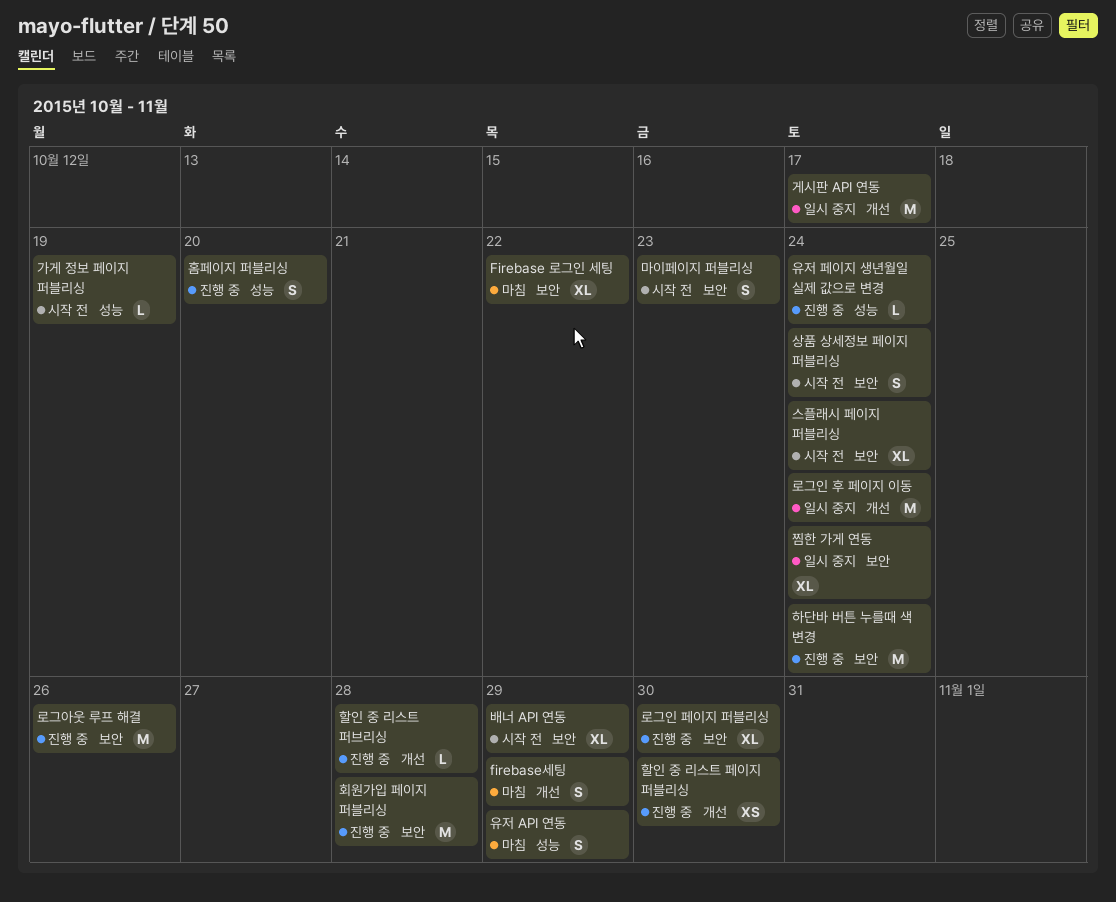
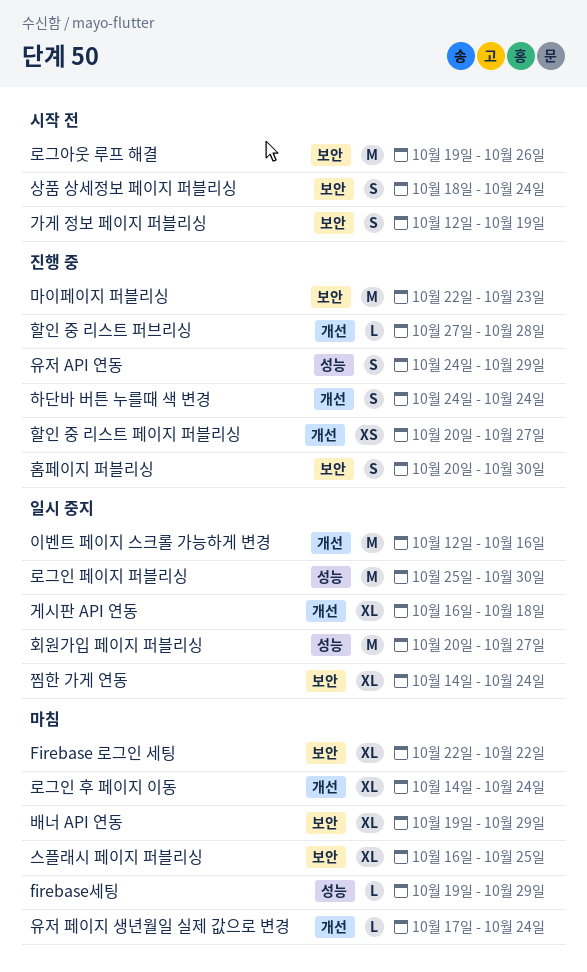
firebase세팅, label: 개선 -> 성능
firebase세팅, estimate: S -> L
가게 정보 페이지 퍼블리싱, label: 성능 -> 보안
가게 정보 페이지 퍼블리싱, estimate: L -> S
게시판 API 연동, estimate: M -> XL
게시판 API 연동, due: Oct 17 -> Oct 18
로그아웃 루프 해결, status: 진행 중 -> 시작 전
로그인 페이지 퍼블리싱, status: 진행 중 -> 일시 중지
로그인 페이지 퍼블리싱, label: 보안 -> 성능
로그인 페이지 퍼블리싱, estimate: XL -> M
로그인 후 페이지 이동, status: 일시 중지 -> 마침
로그인 후 페이지 이동, estimate: M -> XL
마이페이지 퍼블리싱, status: 시작 전 -> 진행 중
마이페이지 퍼블리싱, estimate: S -> M
배너 API 연동, status: 시작 전 -> 마침
스플래시 페이지 퍼블리싱, status: 시작 전 -> 마침
스플래시 페이지 퍼블리싱, due: Oct 24 -> Oct 25
유저 API 연동, status: 마침 -> 진행 중
유저 페이지 생년월일 실제 값으로 변경, status: 진행 중 -> 마침
유저 페이지 생년월일 실제 값으로 변경, label: 성능 -> 개선
이벤트 페이지 스크롤 가능하게 변경: none -> present
하단바 버튼 누를때 색 변경, label: 보안 -> 개선
하단바 버튼 누를때 색 변경, estimate: M -> S
할인 중 리스트 페이지 퍼블리싱, due: Oct 30 -> Oct 27
홈페이지 퍼블리싱, label: 성능 -> 보안
홈페이지 퍼블리싱, due: Oct 20 -> Oct 30
회원가입 페이지 퍼블리싱, status: 진행 중 -> 일시 중지
회원가입 페이지 퍼블리싱, label: 보안 -> 성능
회원가입 페이지 퍼블리싱, due: Oct 28 -> Oct 27

